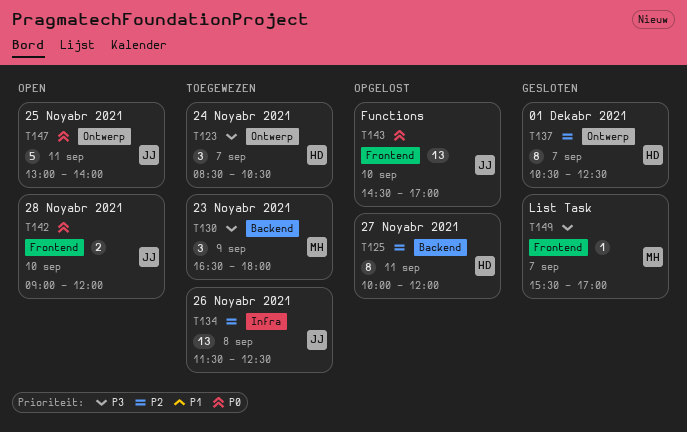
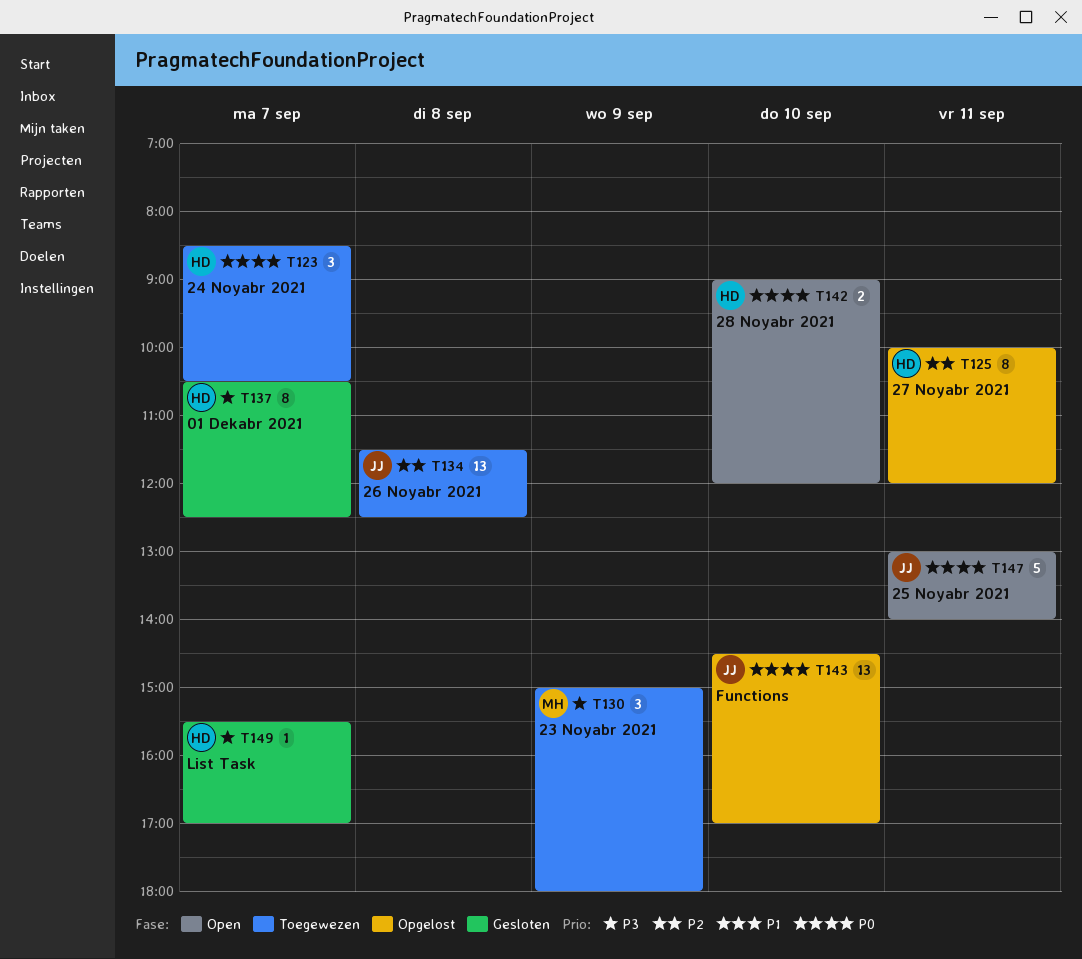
T123, priority: P3 -> P0
T130, begins: 16:30 -> 15:00
T137, priority: P2 -> P3
T142, owner: JJ -> HD
T149, owner: MH -> HD

